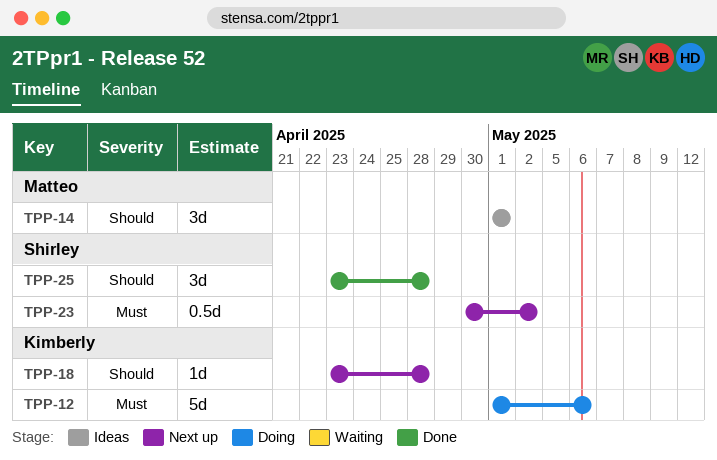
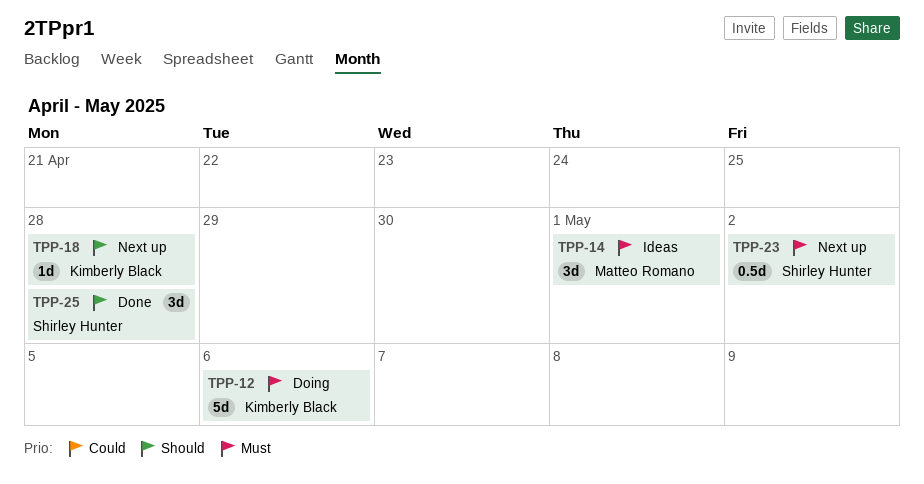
TPP-14, priority: Should -> Must

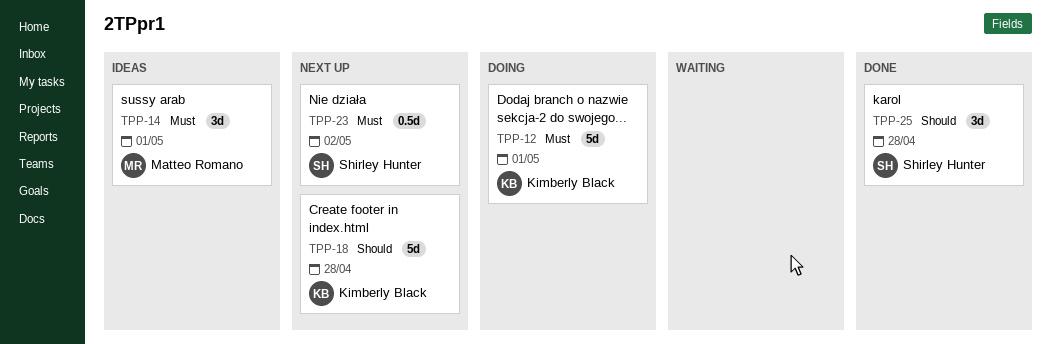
TPP-12, due: May 6 -> May 1
TPP-18, estimate: 1d -> 5d

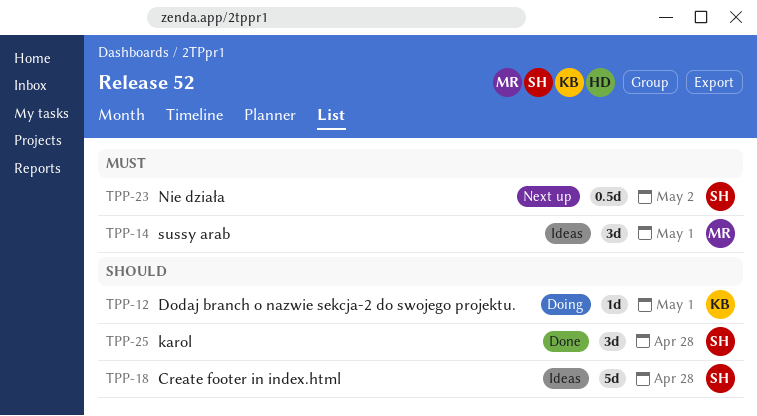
TPP-12, priority: Must -> Should
TPP-12, estimate: 5d -> 1d
TPP-18, status: Next up -> Ideas
TPP-18, owner: Kimberly Black -> Shirley Hunter

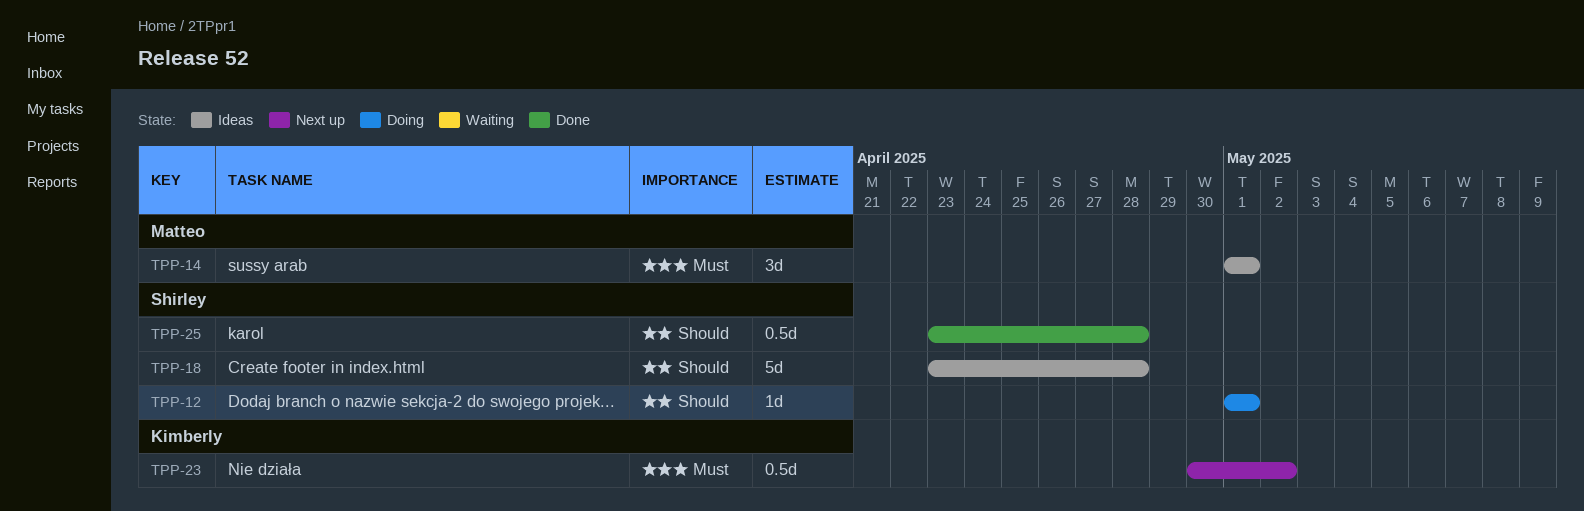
TPP-12, owner: Kimberly -> Shirley
TPP-23, owner: Shirley -> Kimberly
TPP-25, estimate: 3d -> 0.5d

